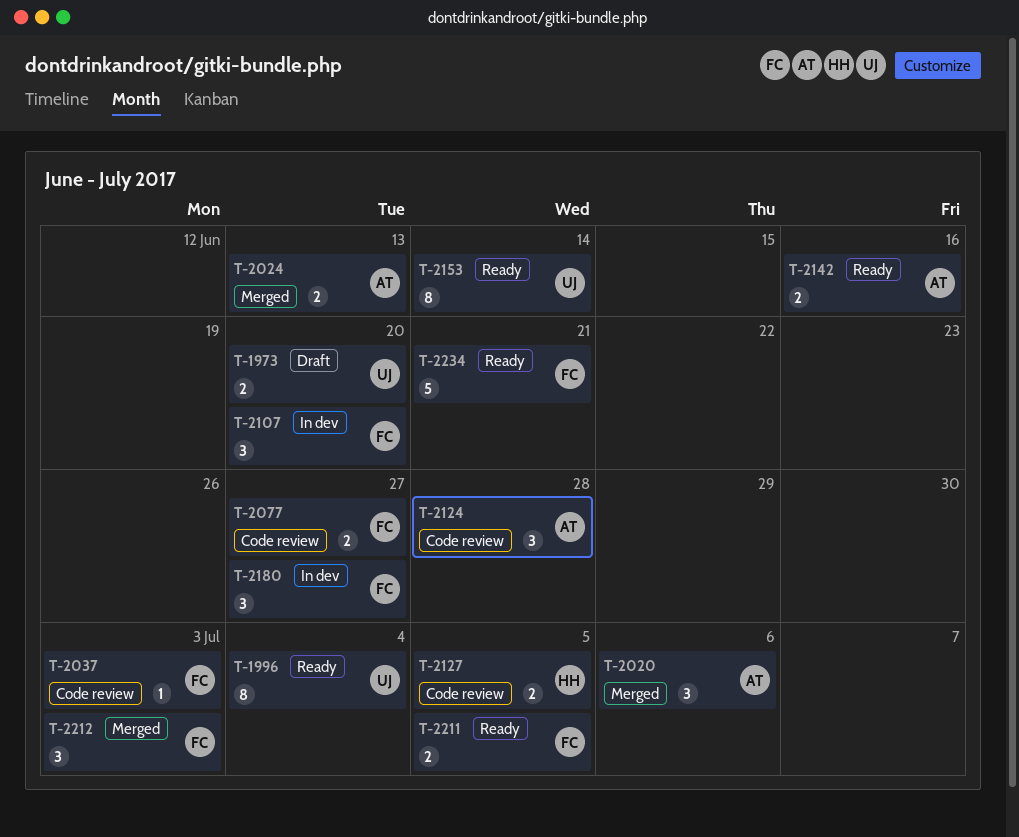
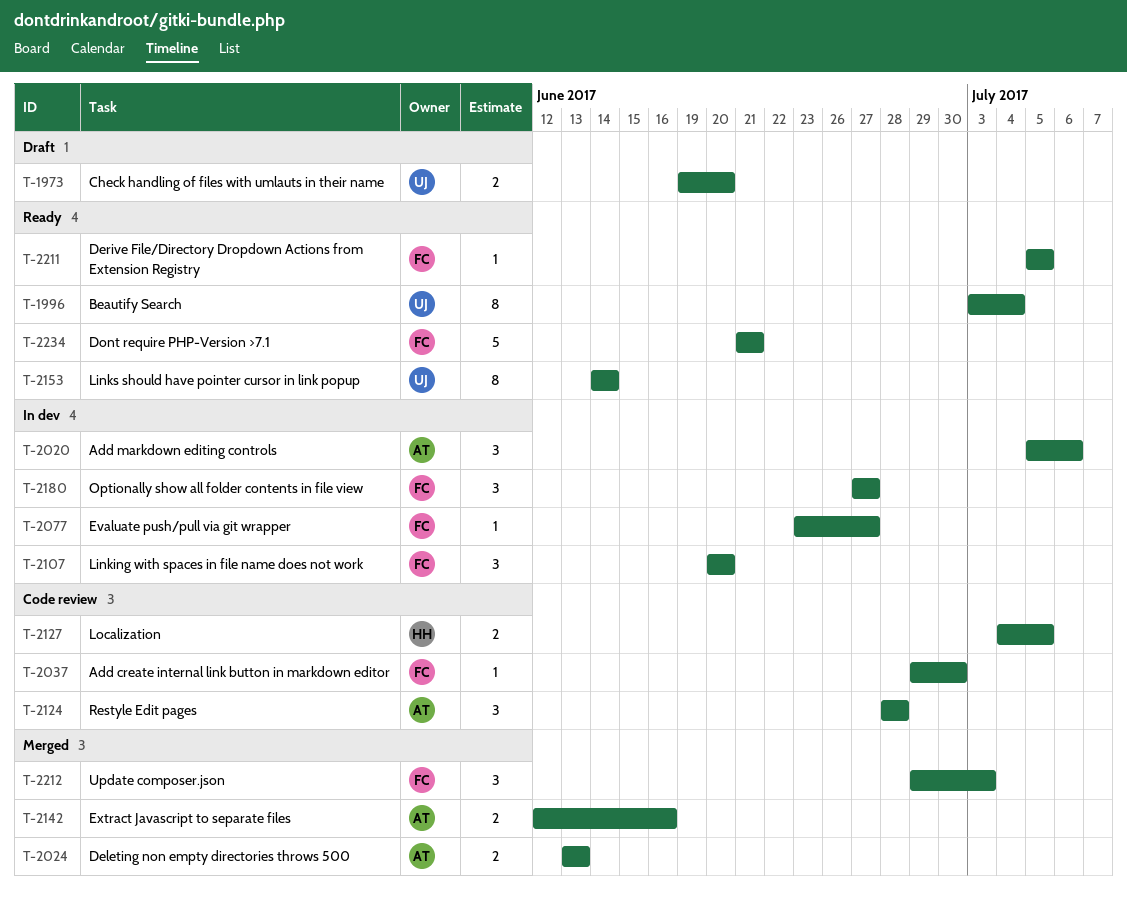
T-2020, status: Merged -> In dev
T-2037, due: Jul 3 -> Jun 30
T-2077, status: Code review -> In dev
T-2077, estimate: 2 -> 1
T-2142, status: Ready -> Merged
T-2211, estimate: 2 -> 1

